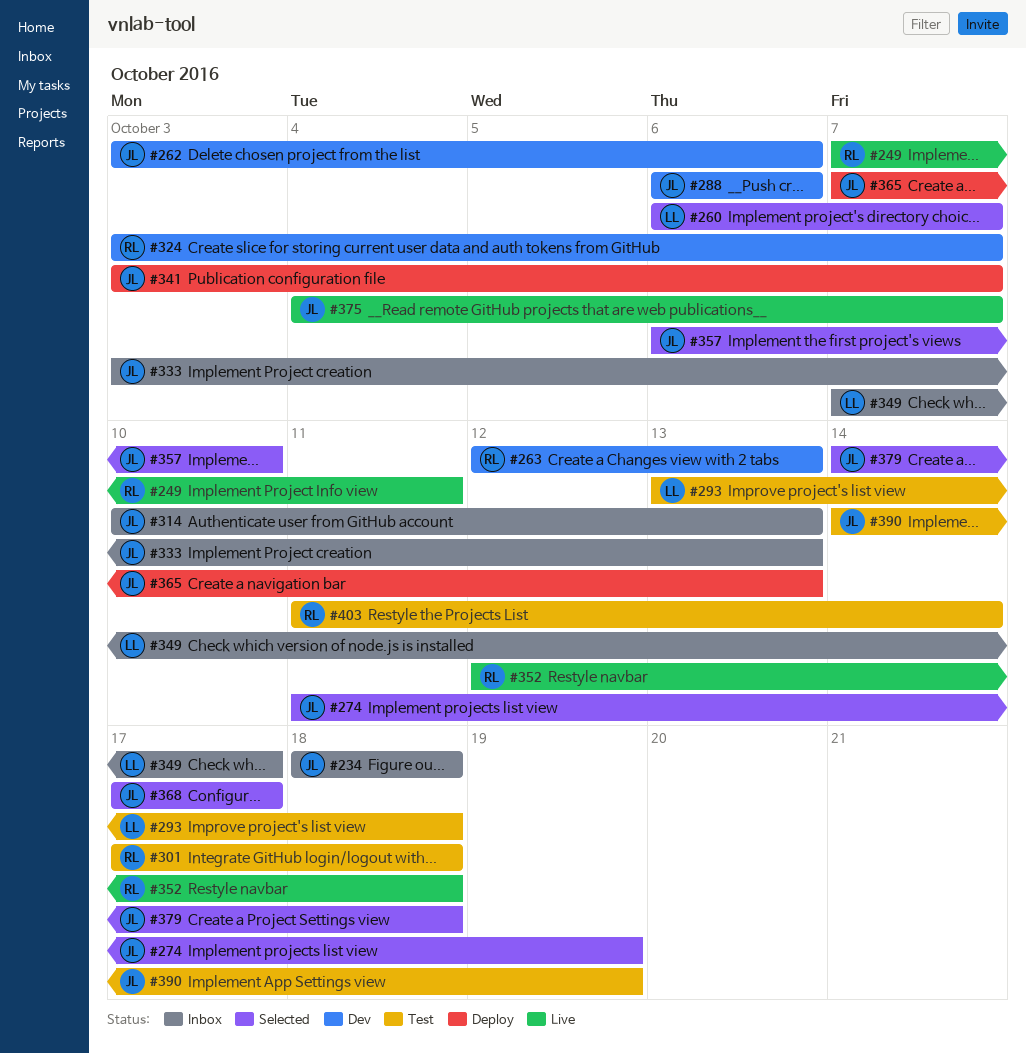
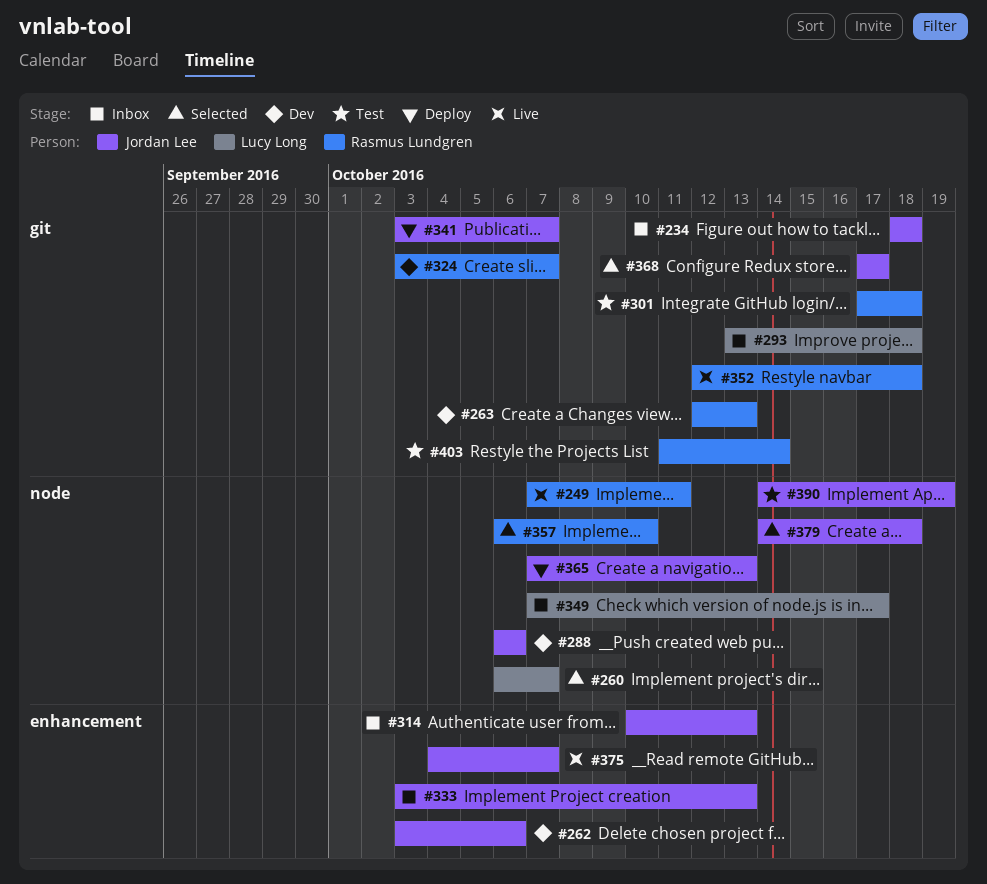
#274: present -> none
#293, status: Test -> Inbox
#357, owner: Jordan Lee -> Rasmus Lundgren

